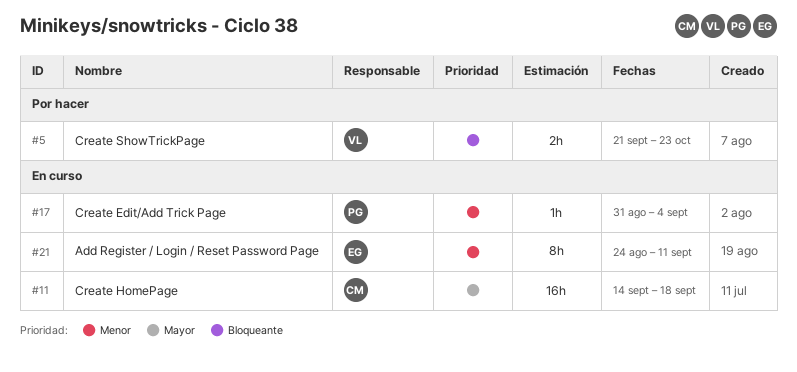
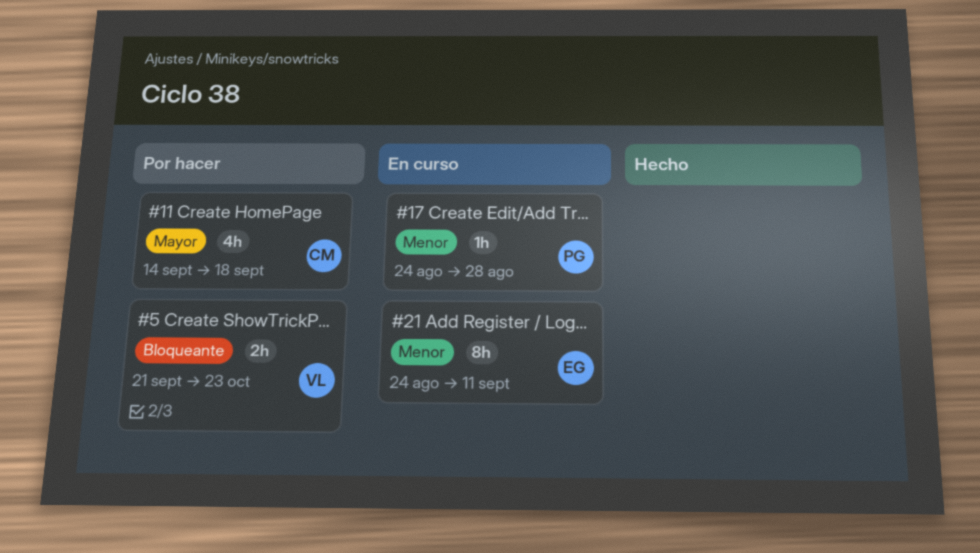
#11, status: En curso -> Por hacer
#11, estimate: 16h -> 4h
#17, start: Aug 31 -> Aug 24
#17, due: Sep 4 -> Aug 28

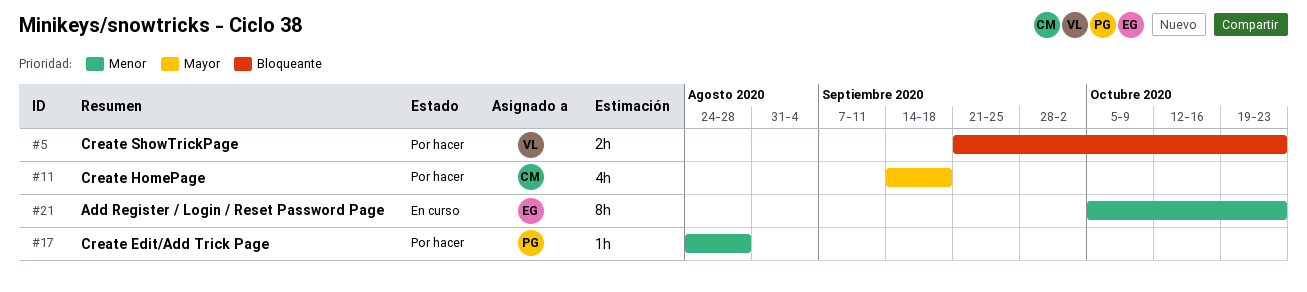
#17, status: En curso -> Por hacer
#21, start: Aug 24 -> Oct 5
#21, due: Sep 11 -> Oct 23

